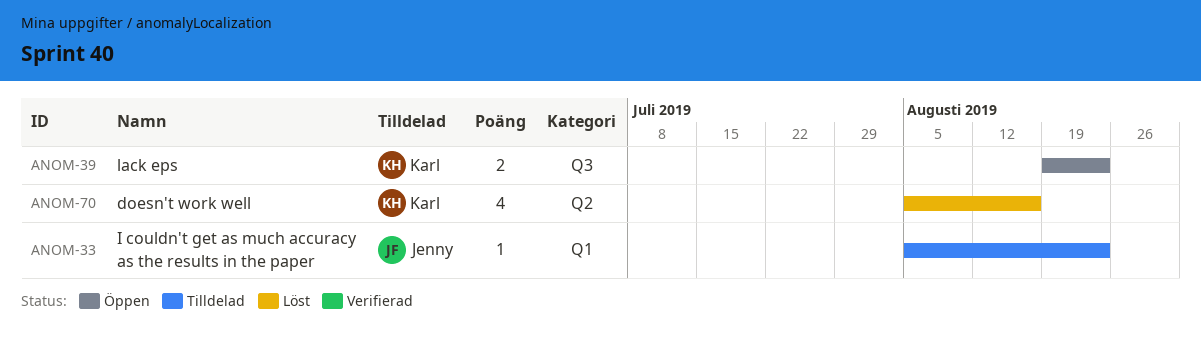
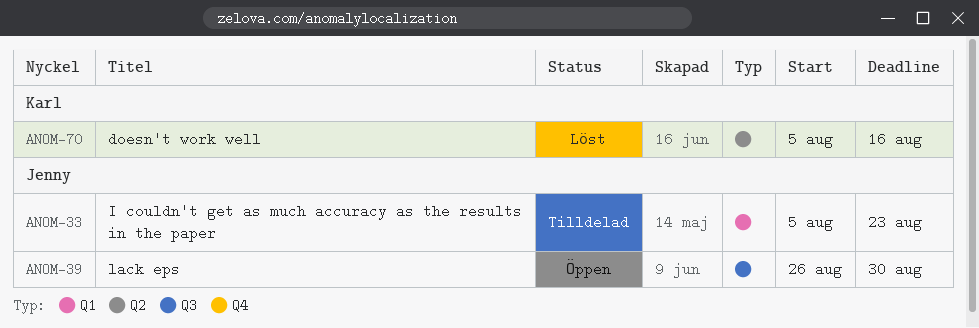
ANOM-39, owner: Karl -> Jenny
ANOM-39, start: Aug 19 -> Aug 26
ANOM-39, due: Aug 23 -> Aug 30

